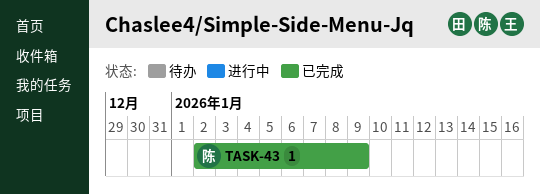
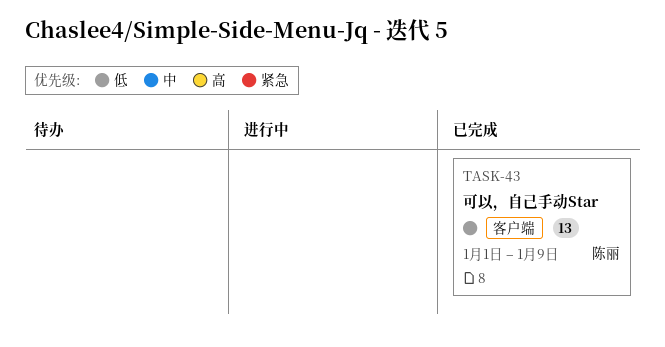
TASK-43, estimate: 1 -> 13
TASK-43, start: Jan 2 -> Jan 1

